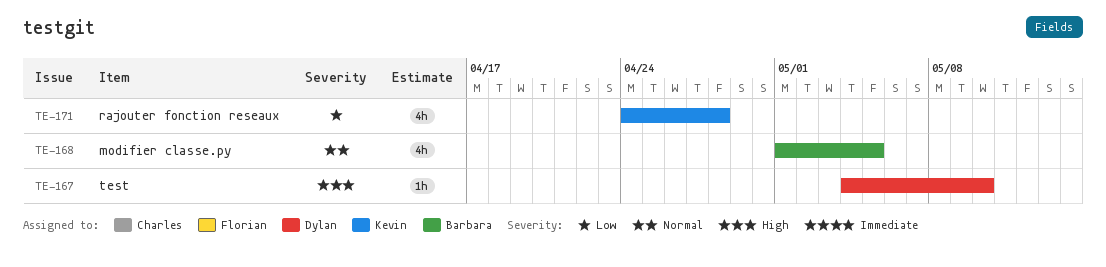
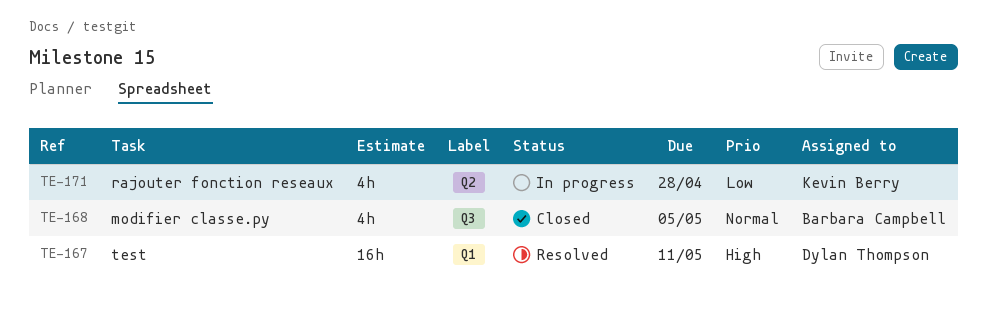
TE-167, estimate: 1h -> 16h
TE-167, due: May 10 -> May 11

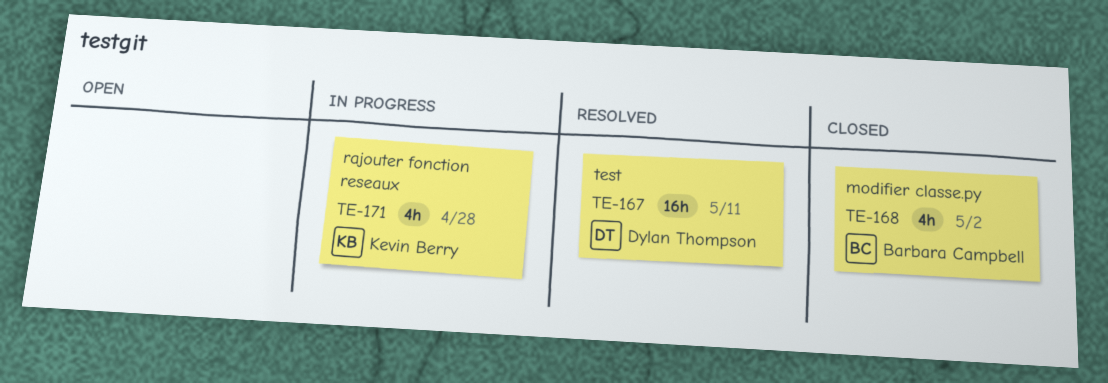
TE-168, due: May 5 -> May 2

